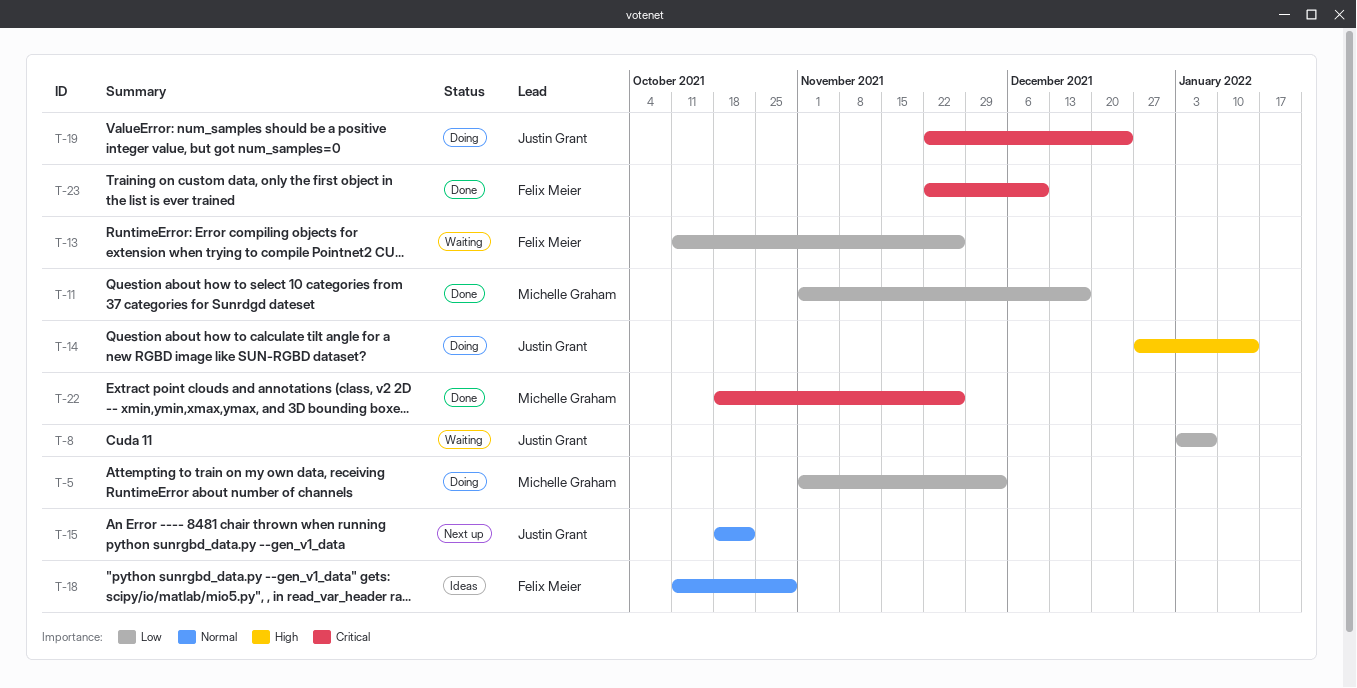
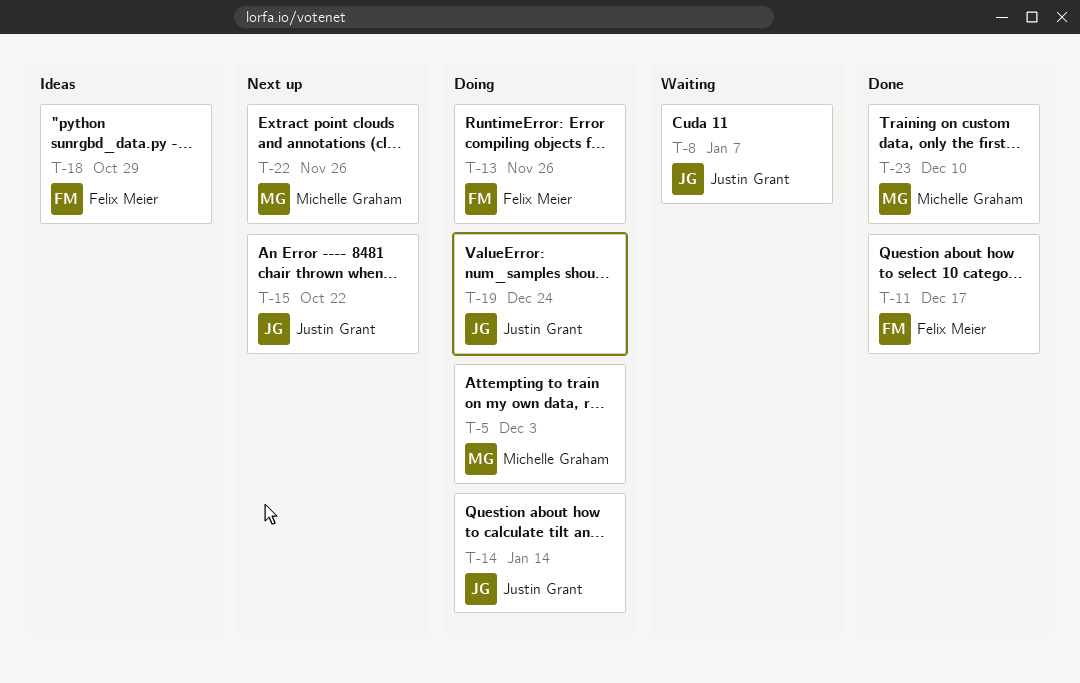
T-11, owner: Michelle Graham -> Felix Meier
T-13, status: Waiting -> Doing
T-22, status: Done -> Next up
T-23, owner: Felix Meier -> Michelle Graham

